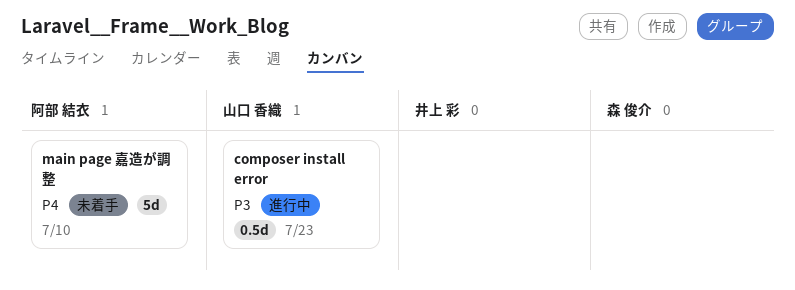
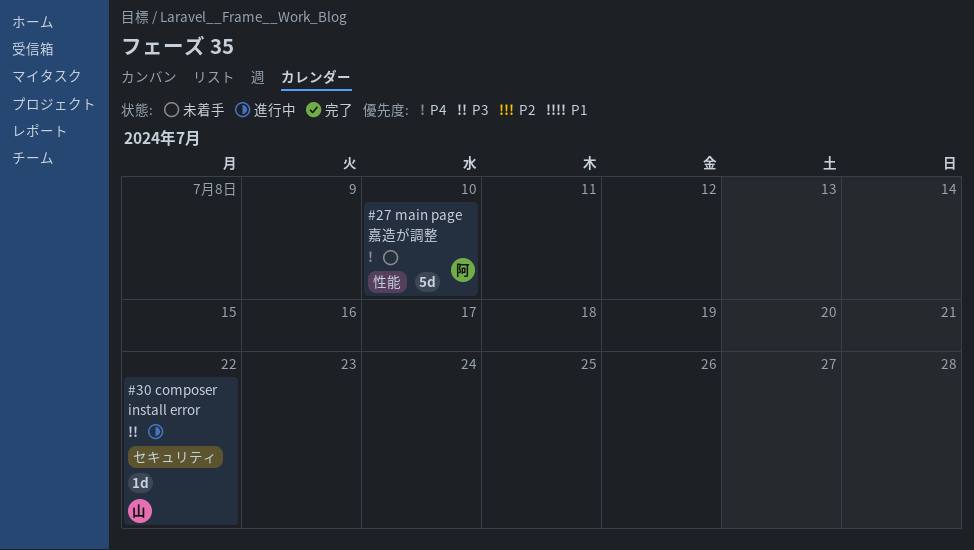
composer install error, estimate: 0.5d -> 1d
composer install error, due: Jul 23 -> Jul 22

